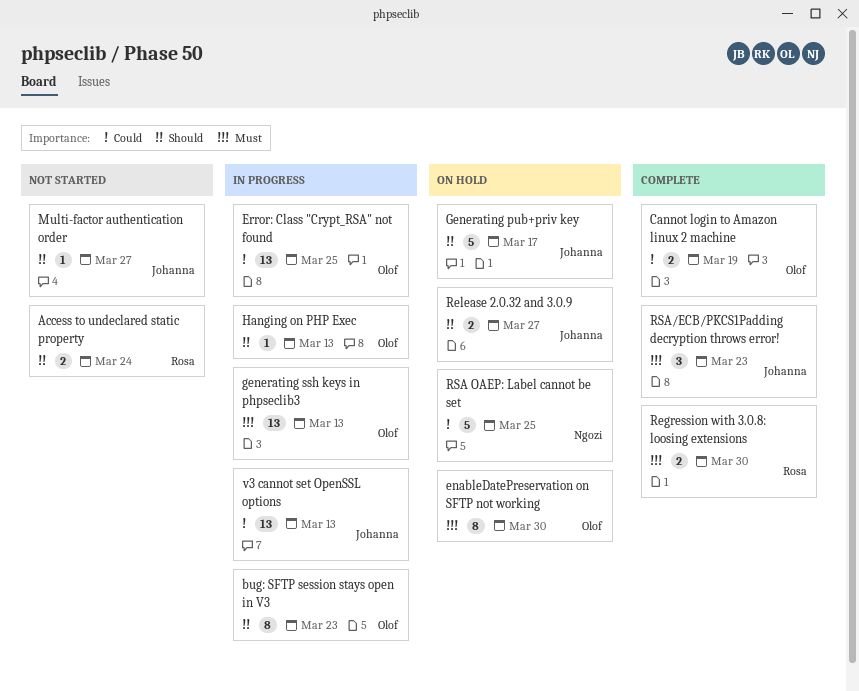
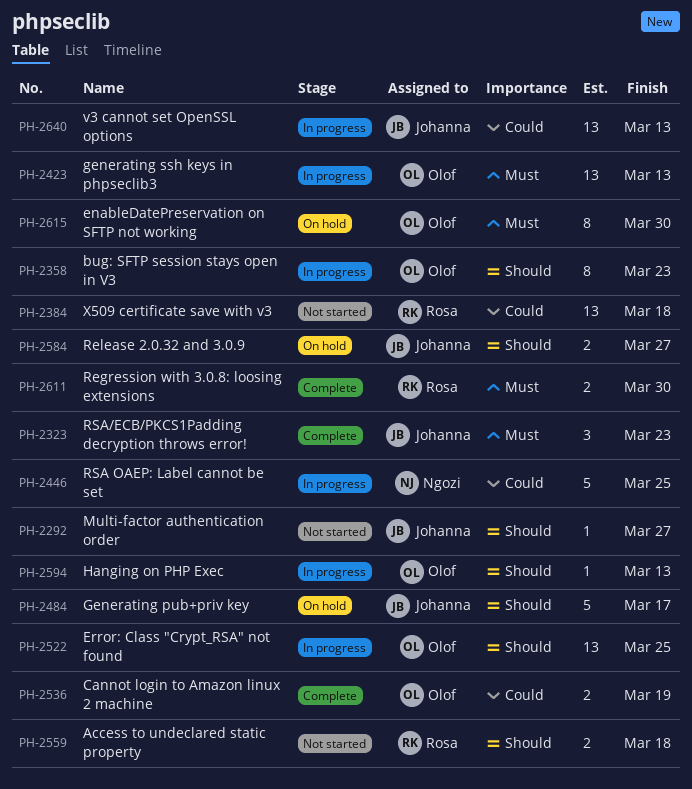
Access to undeclared static property, due: Mar 24 -> Mar 18
Error: Class "Crypt_RSA" not found, priority: Could -> Should
RSA OAEP: Label cannot be set, status: On hold -> In progress
X509 certificate save with v3: none -> present

